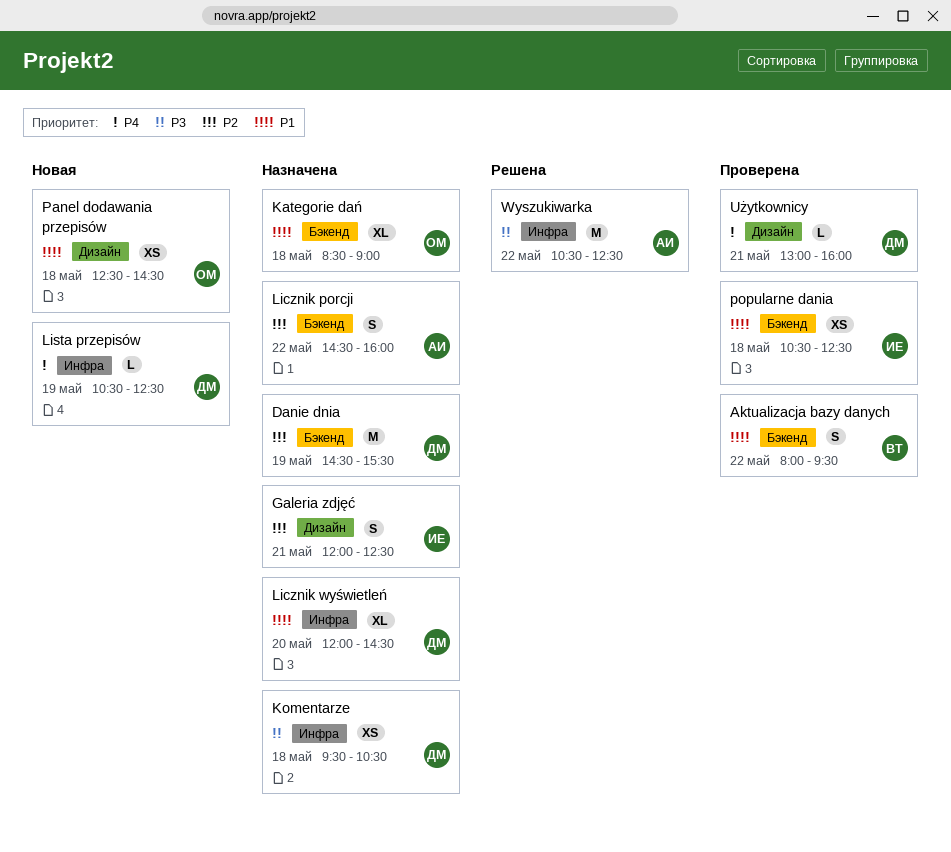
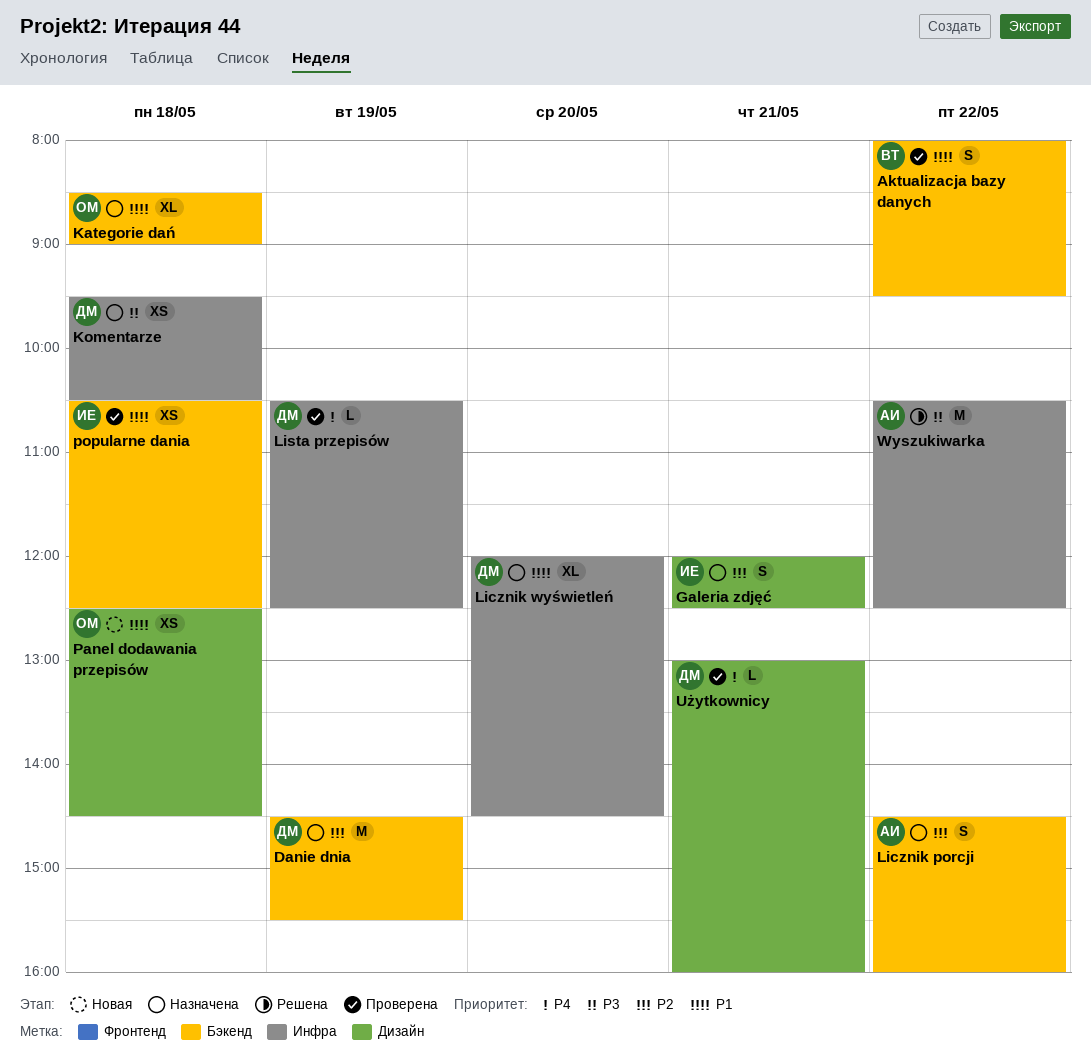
Lista przepisów, status: Новая -> Проверена

